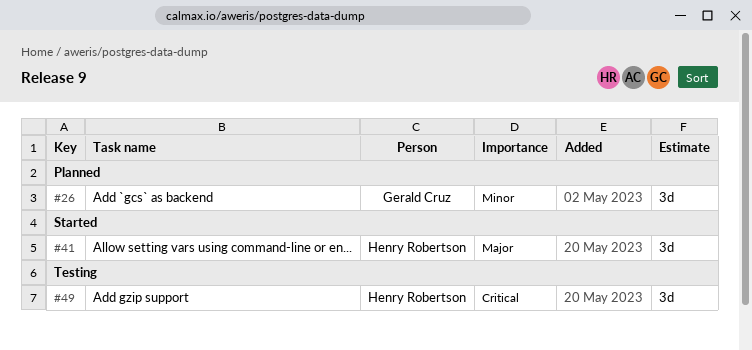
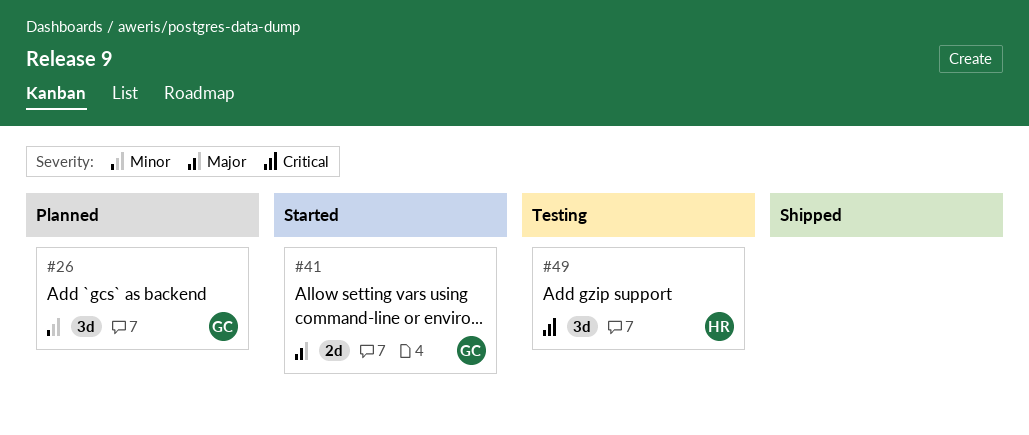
#41, owner: Henry Robertson -> Gerald Cruz
#41, estimate: 3d -> 2d

